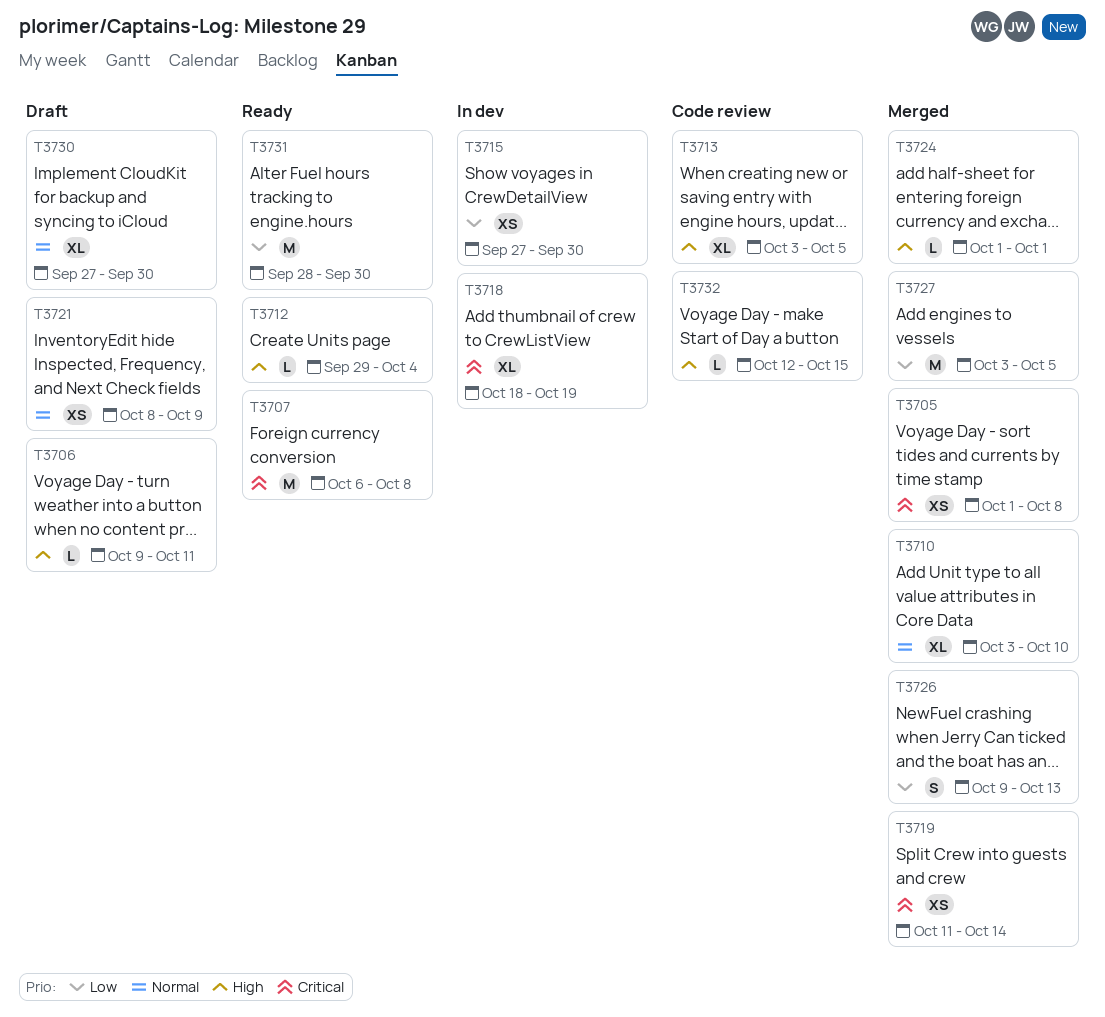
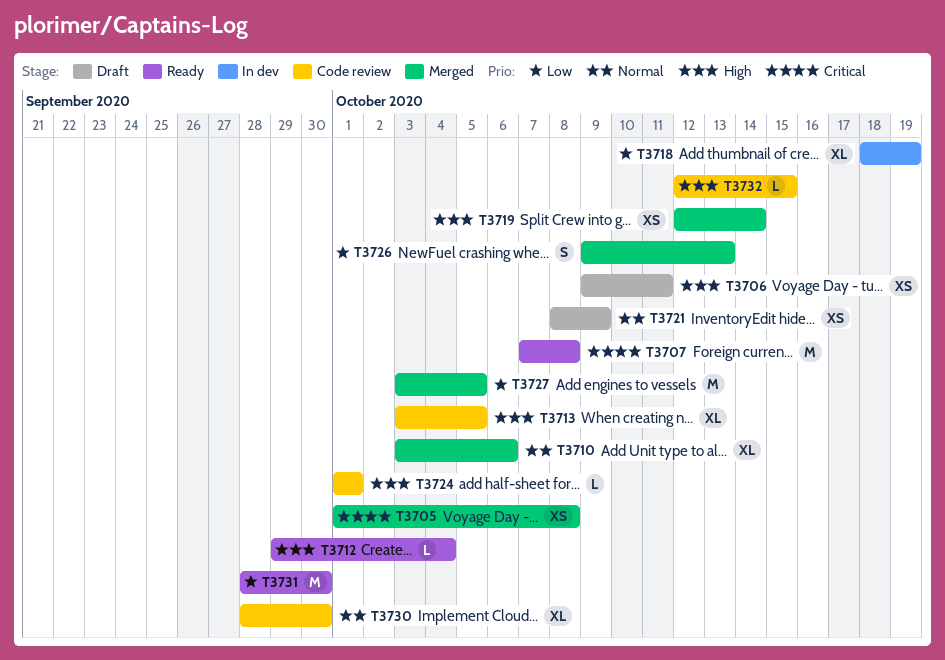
T3706, estimate: L -> XS
T3707, start: Oct 6 -> Oct 7
T3710, due: Oct 10 -> Oct 6
T3715: present -> none
T3718, priority: Critical -> Low
T3719, priority: Critical -> High
T3719, start: Oct 11 -> Oct 12
T3724, status: Merged -> Code review
T3730, status: Draft -> Code review
T3730, start: Sep 27 -> Sep 28

